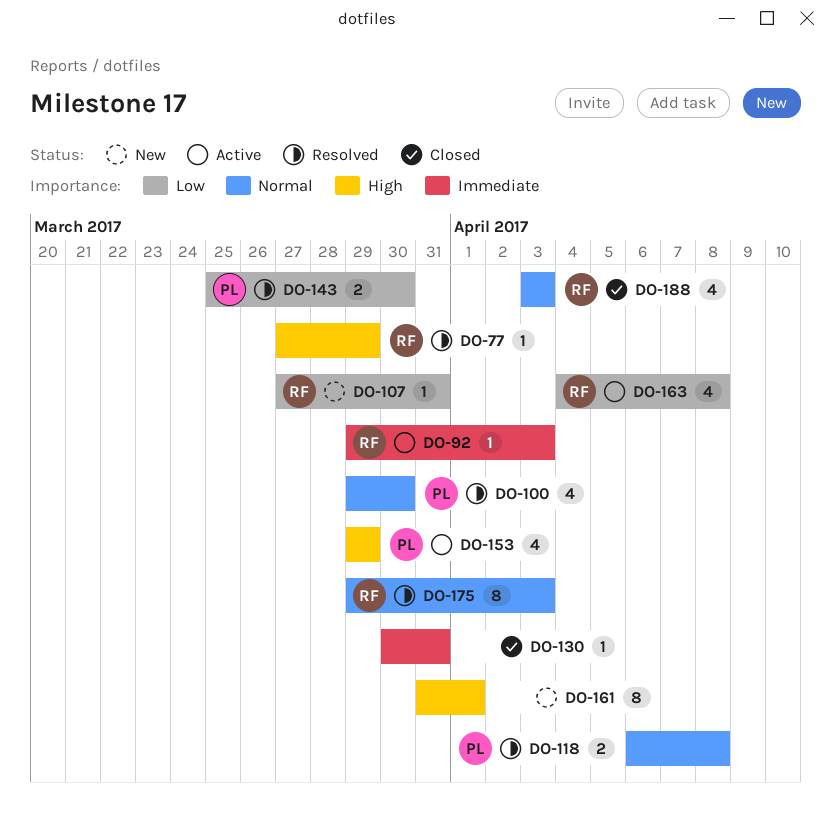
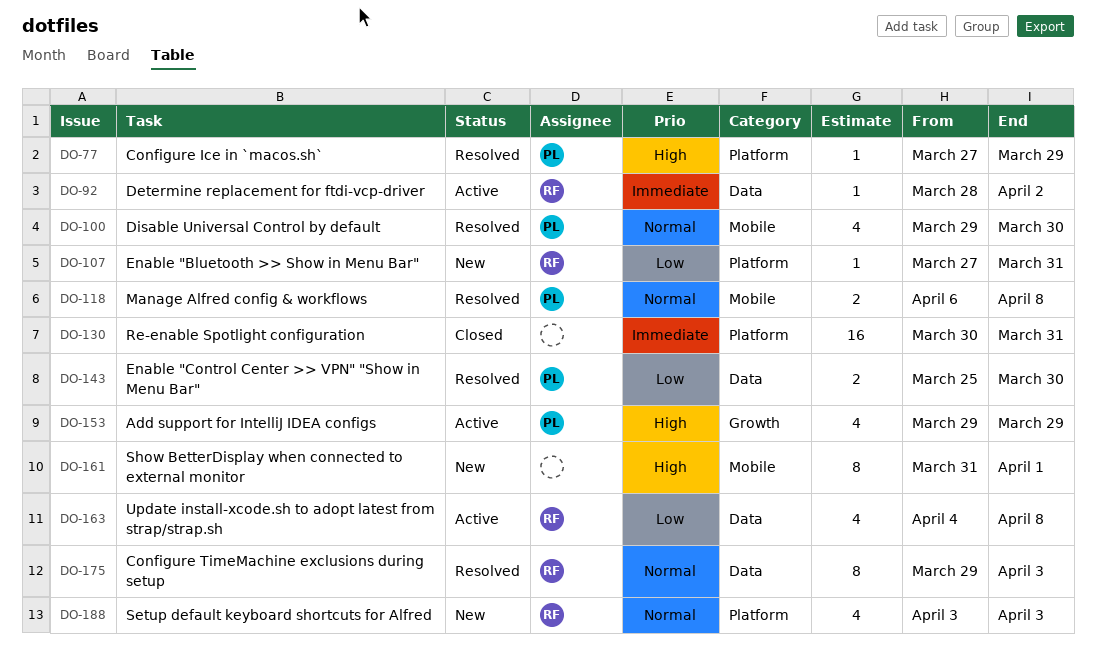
DO-77, owner: RF -> PL
DO-92, start: Mar 29 -> Mar 28
DO-92, due: Apr 3 -> Apr 2
DO-130, estimate: 1 -> 16
DO-188, status: Closed -> New

